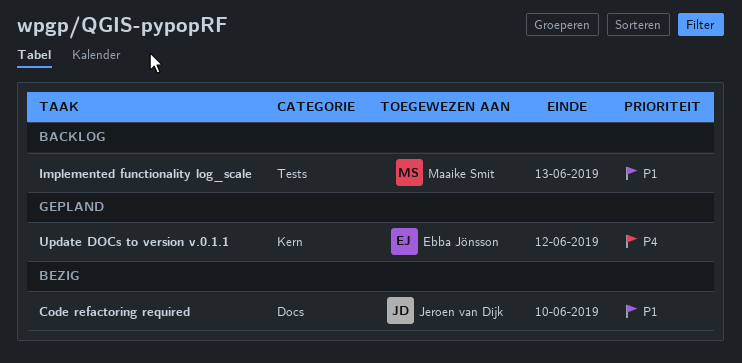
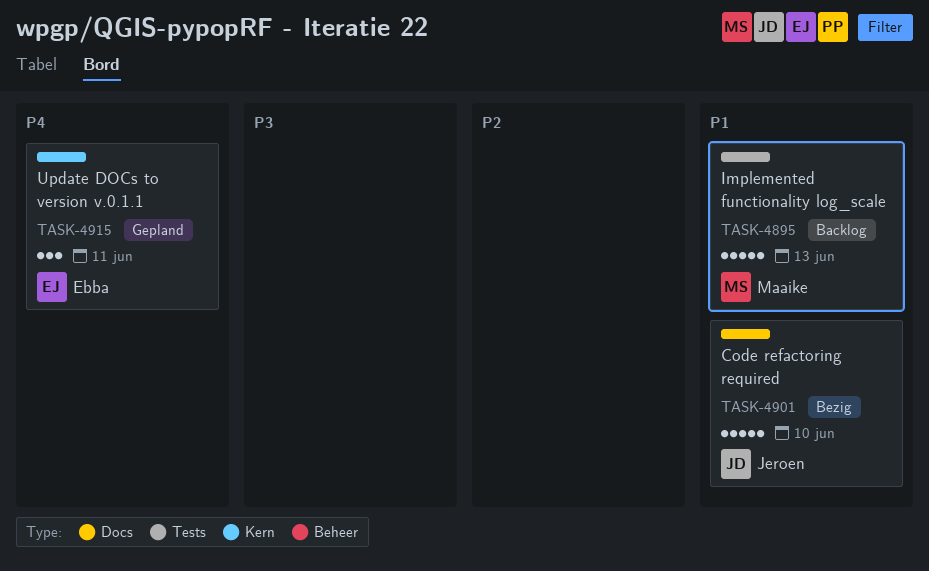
Update DOCs to version v.0.1.1, due: Jun 12 -> Jun 11

